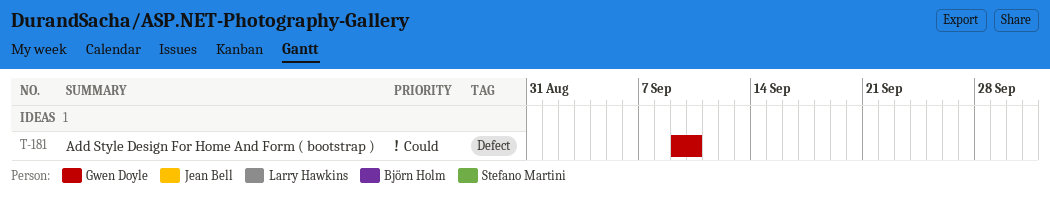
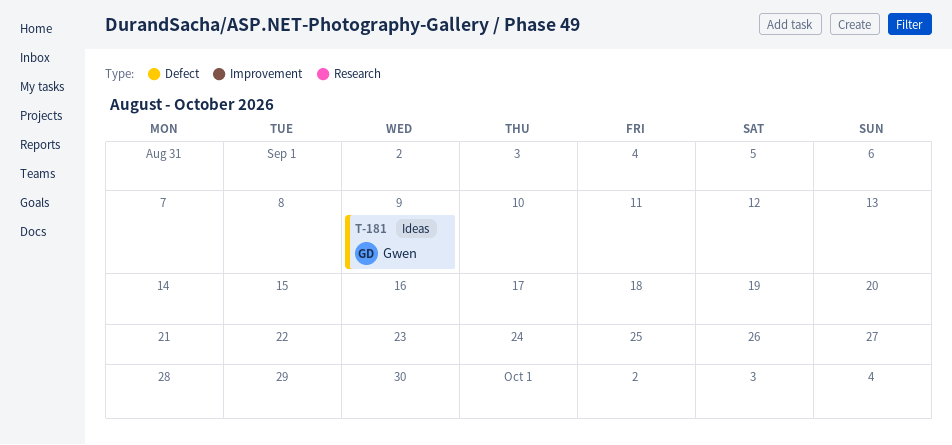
T-181, due: Sep 10 -> Sep 9

